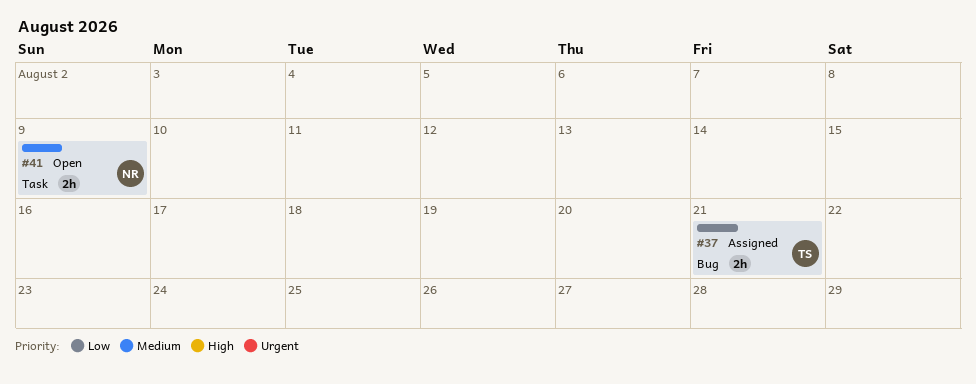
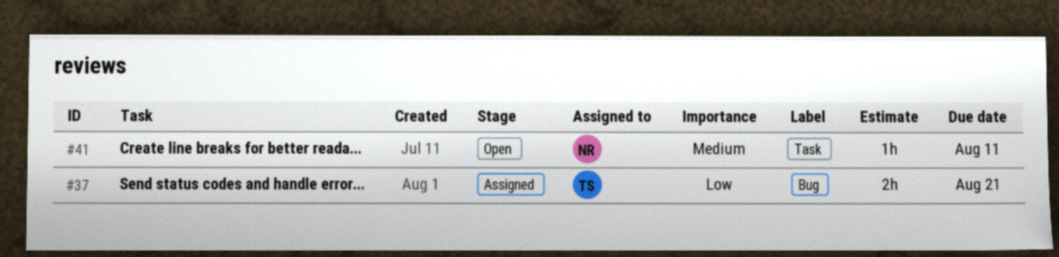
#41, estimate: 2h -> 1h
#41, due: Aug 9 -> Aug 11

